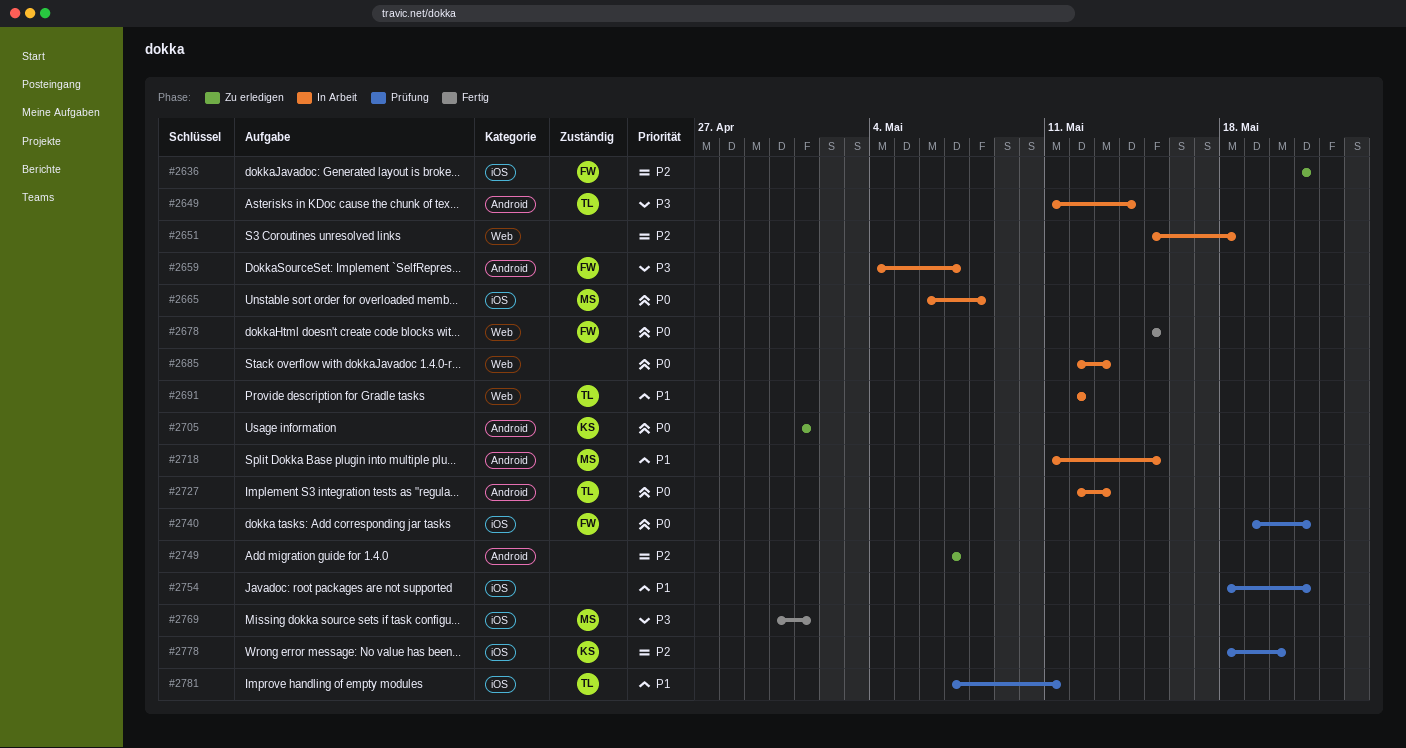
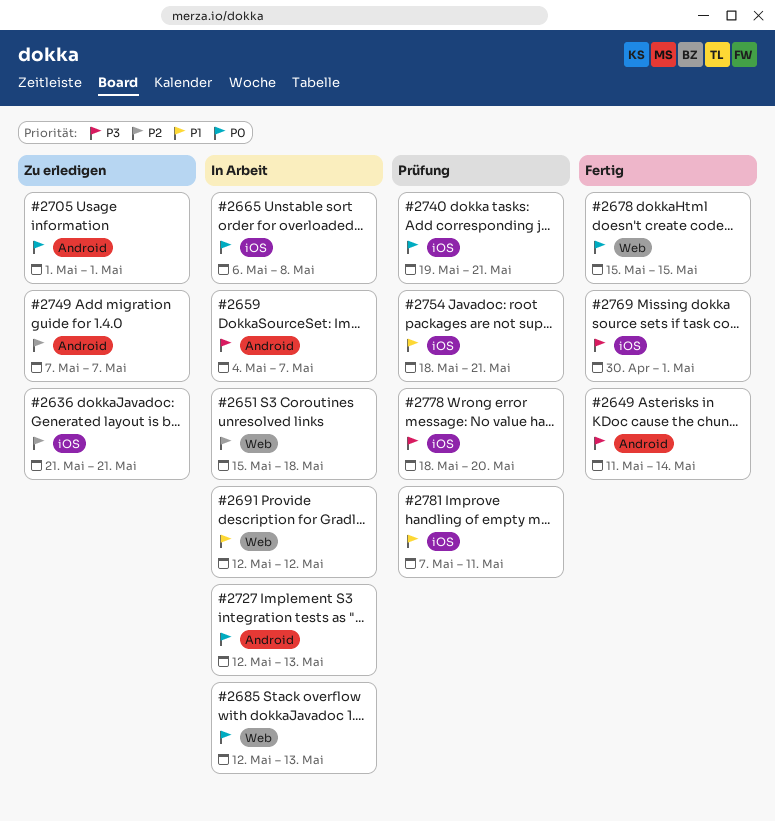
#2649, status: In Arbeit -> Fertig
#2718: present -> none
#2778, priority: P2 -> P3

